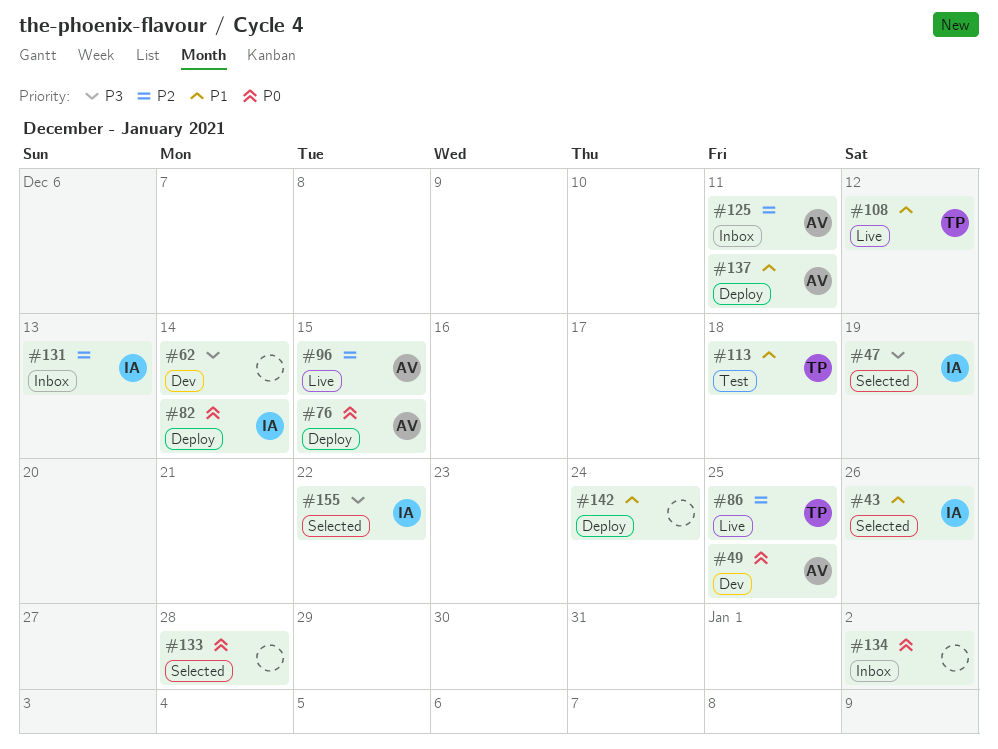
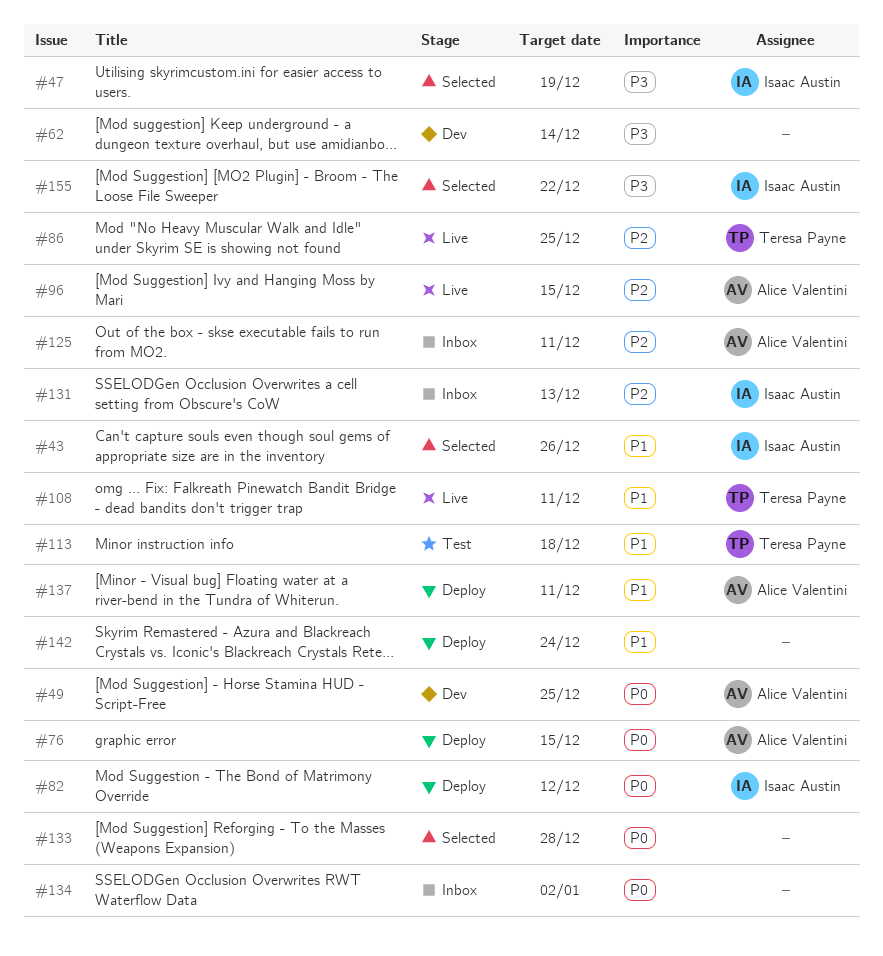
#82, due: Dec 14 -> Dec 12
#108, due: Dec 12 -> Dec 11

